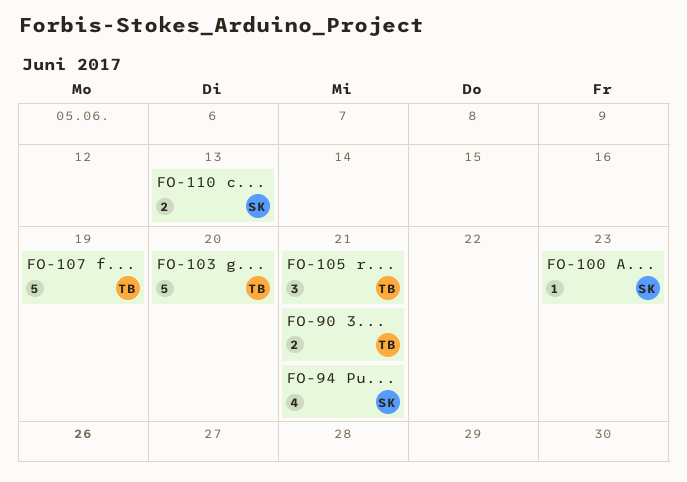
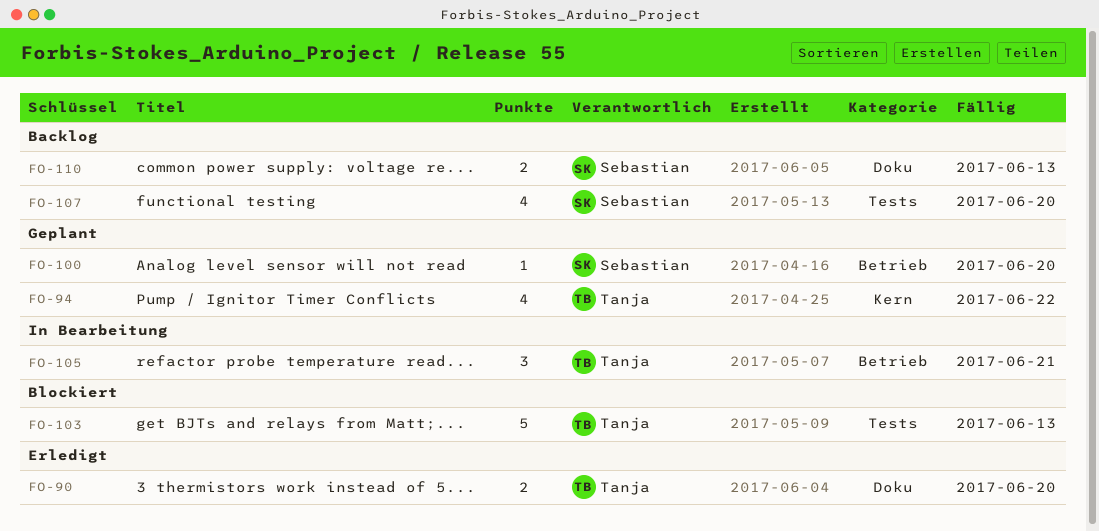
FO-90, due: Jun 21 -> Jun 20
FO-94, owner: Sebastian -> Tanja
FO-94, due: Jun 21 -> Jun 22
FO-100, due: Jun 23 -> Jun 20
FO-103, due: Jun 20 -> Jun 13
FO-107, owner: Tanja -> Sebastian
FO-107, estimate: 5 -> 4
FO-107, due: Jun 19 -> Jun 20

